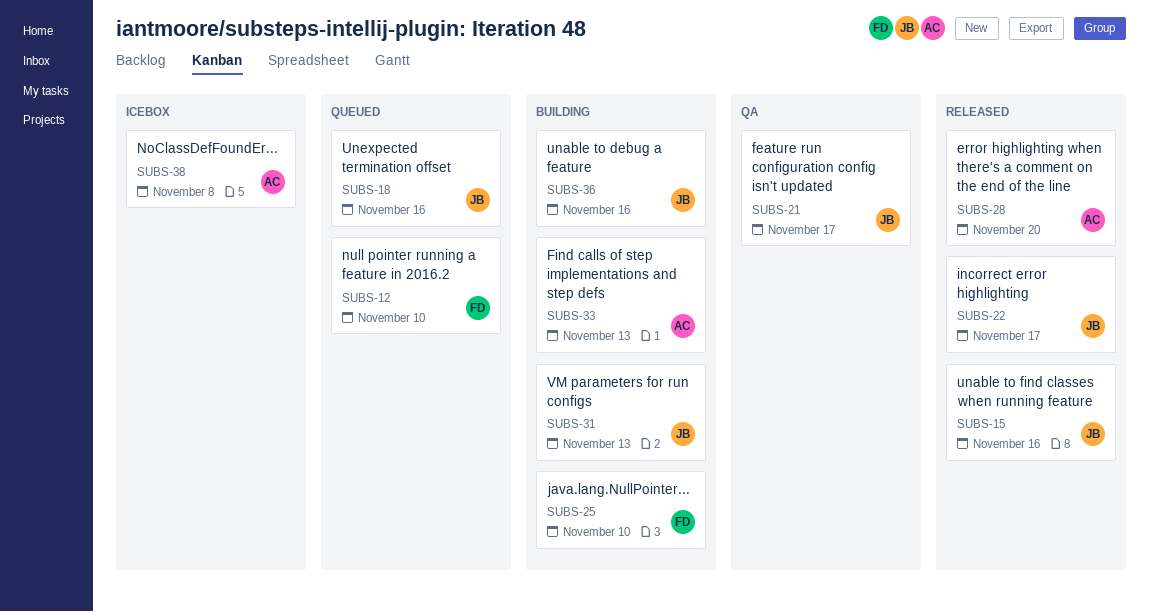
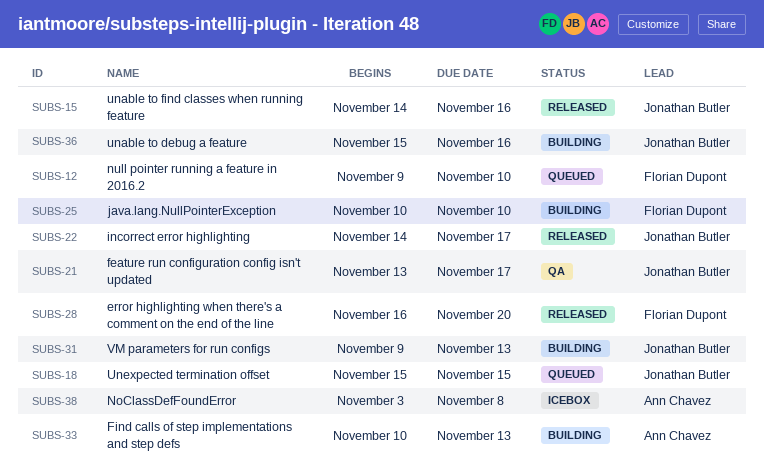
SUBS-18, due: Nov 16 -> Nov 15
SUBS-28, owner: Ann Chavez -> Florian Dupont

